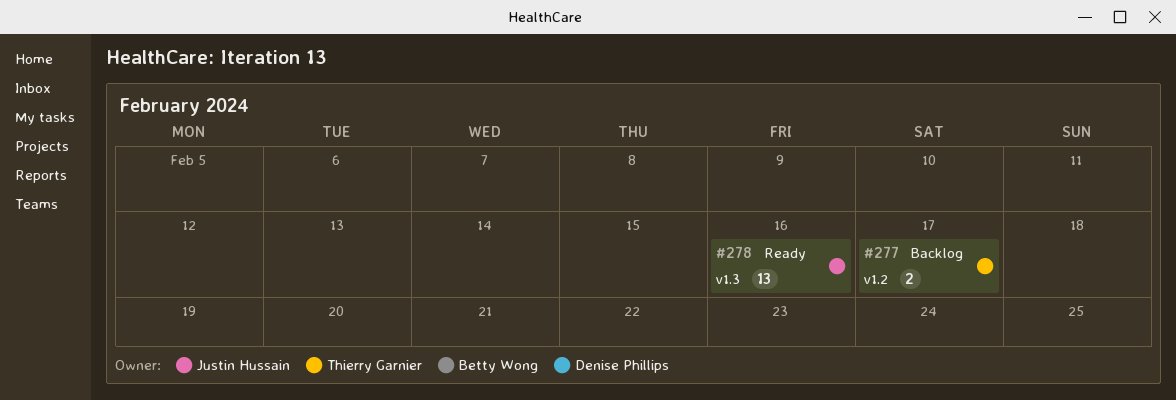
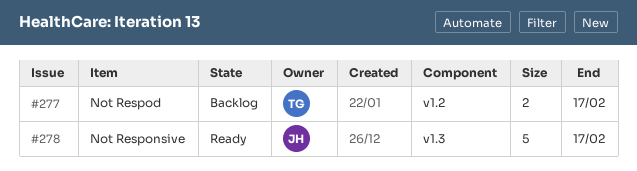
#278, estimate: 13 -> 5
#278, due: Feb 16 -> Feb 17

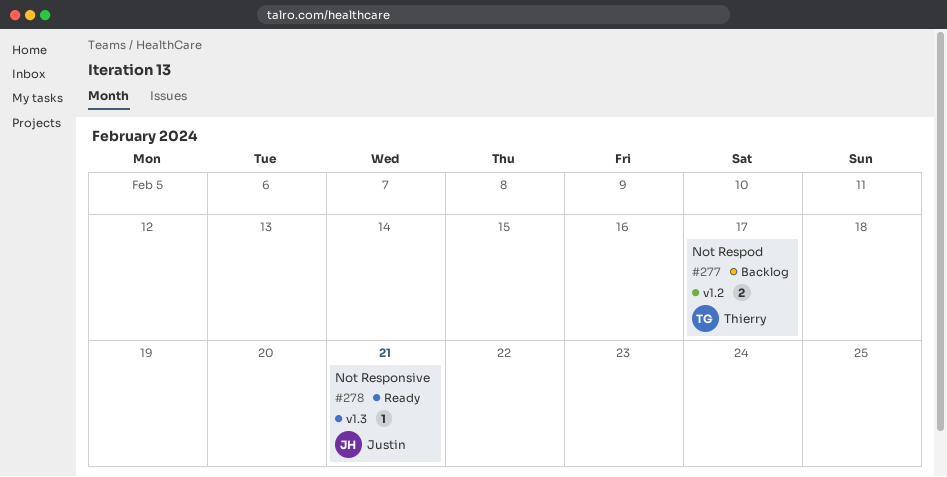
#278, estimate: 5 -> 1
#278, due: Feb 17 -> Feb 21

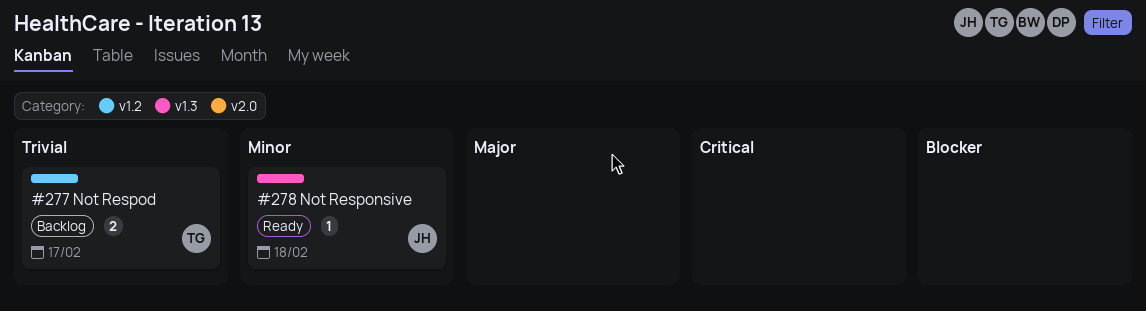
#278, due: Feb 21 -> Feb 18

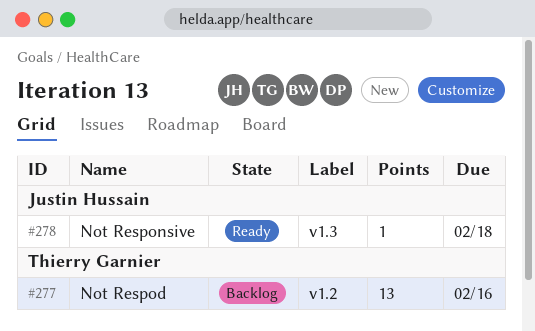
#277, estimate: 2 -> 13
#277, due: Feb 17 -> Feb 16

